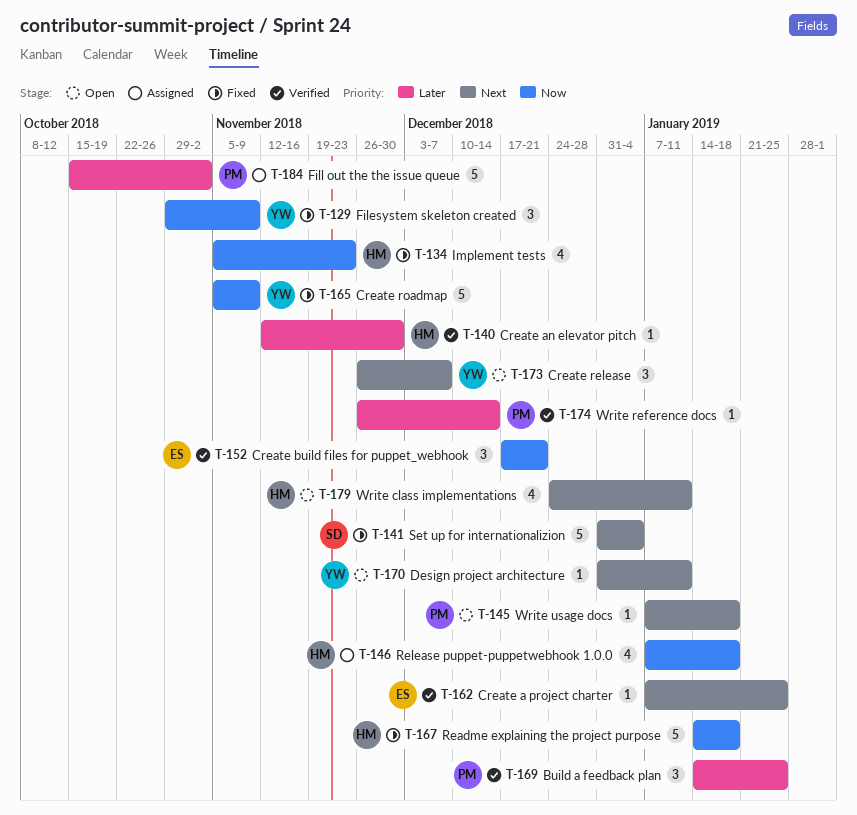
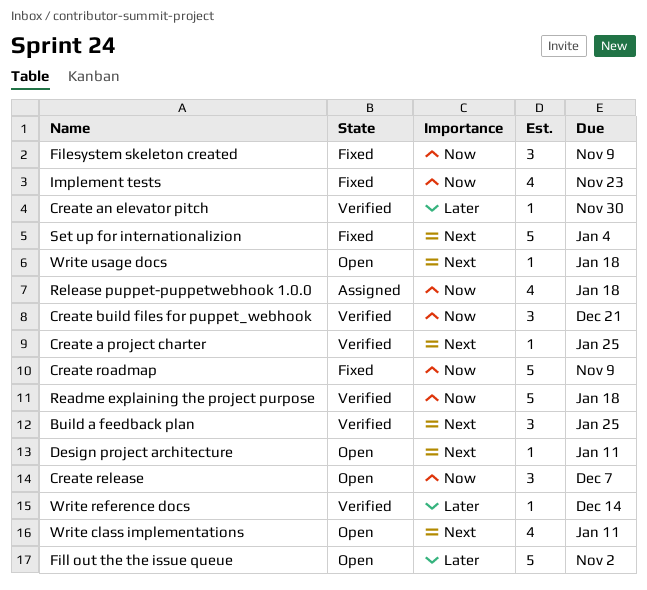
Build a feedback plan, priority: Later -> Next
Create release, priority: Next -> Now
Fill out the the issue queue, status: Assigned -> Open
Readme explaining the project purpose, status: Fixed -> Verified

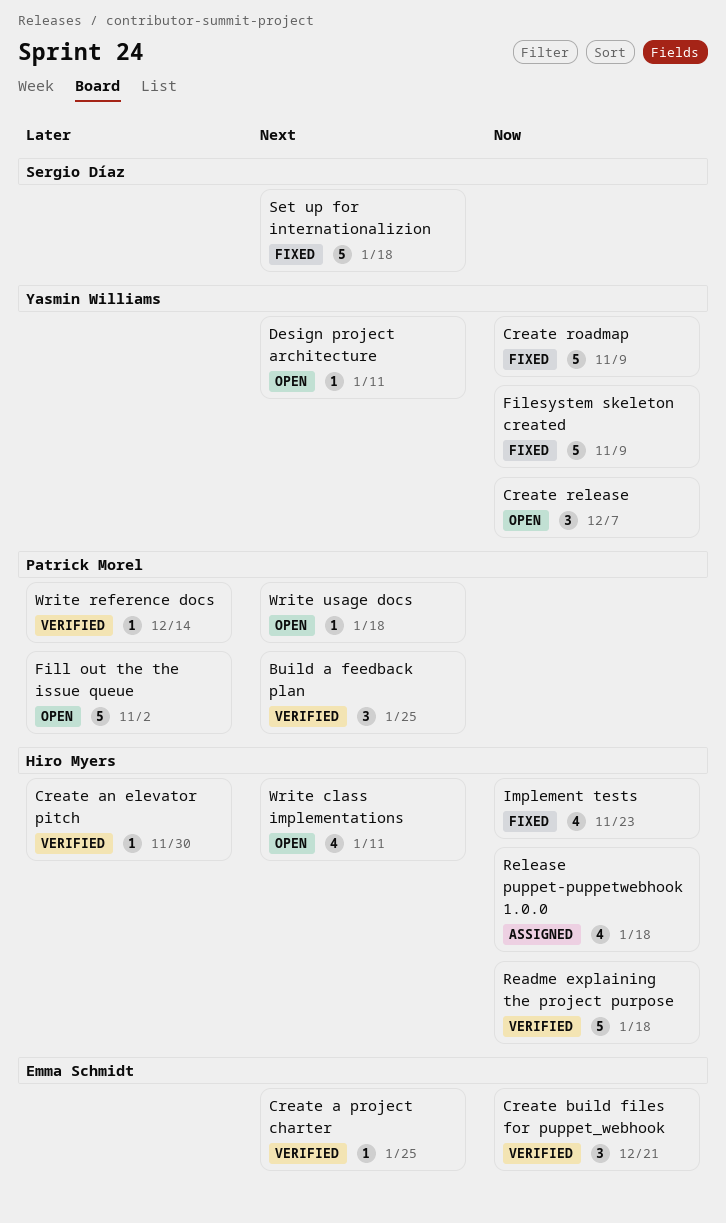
Filesystem skeleton created, estimate: 3 -> 5
Set up for internationalizion, due: Jan 4 -> Jan 18

